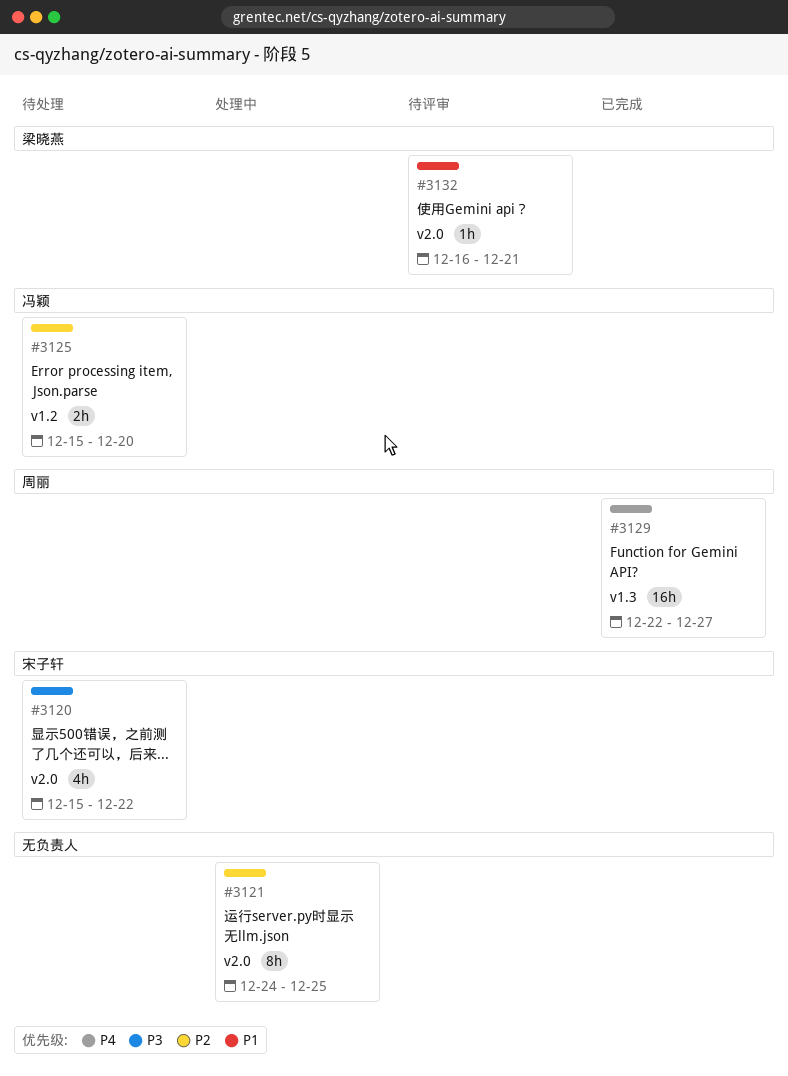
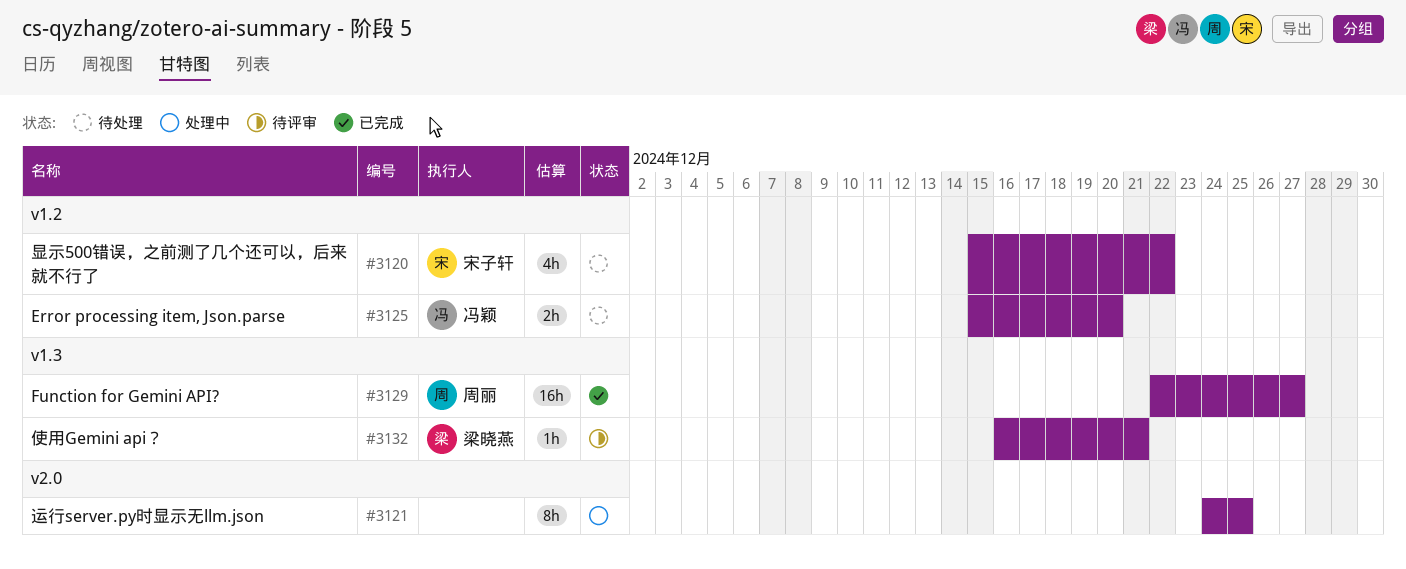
#3120, label: v2.0 -> v1.2
#3132, label: v2.0 -> v1.3

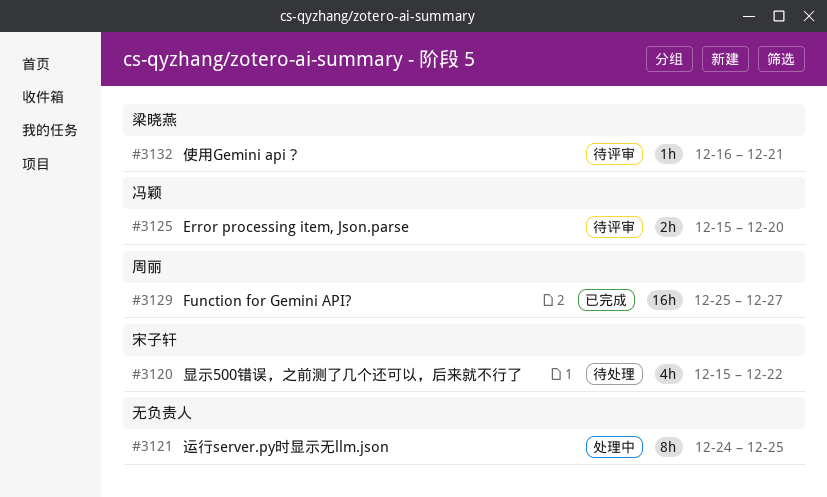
#3125, status: 待处理 -> 待评审
#3129, start: Dec 22 -> Dec 25

